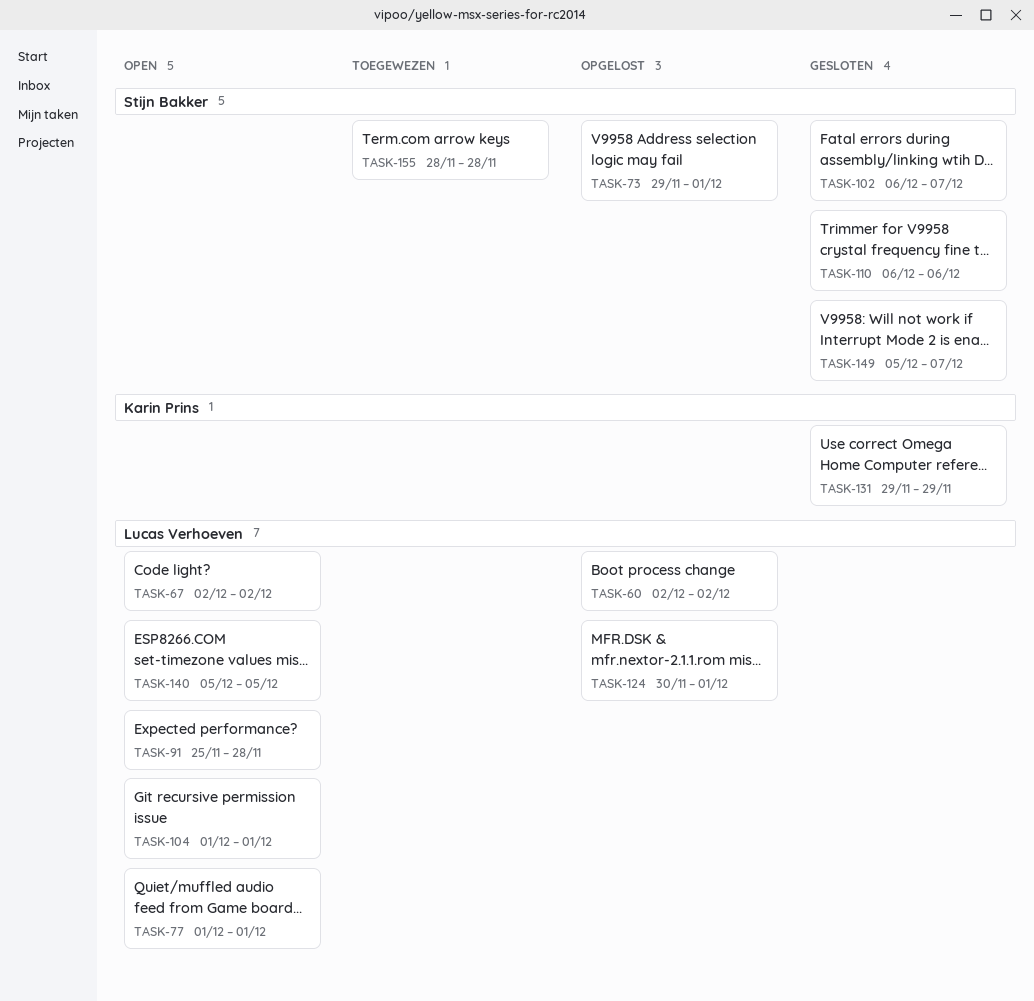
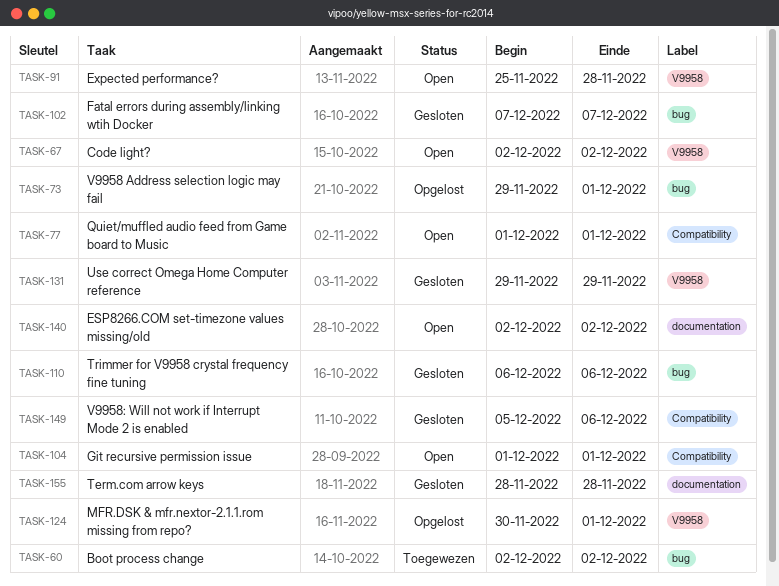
TASK-60, status: Opgelost -> Toegewezen
TASK-102, start: Dec 6 -> Dec 7
TASK-140, start: Dec 5 -> Dec 2
TASK-140, due: Dec 5 -> Dec 2
TASK-149, due: Dec 7 -> Dec 6
TASK-155, status: Toegewezen -> Gesloten

